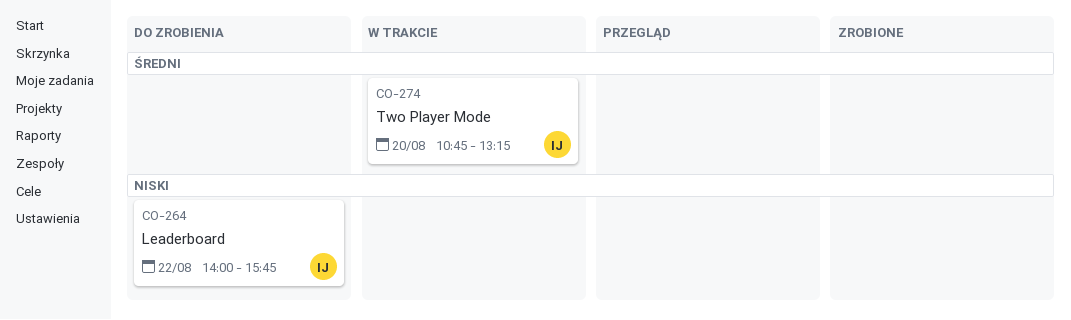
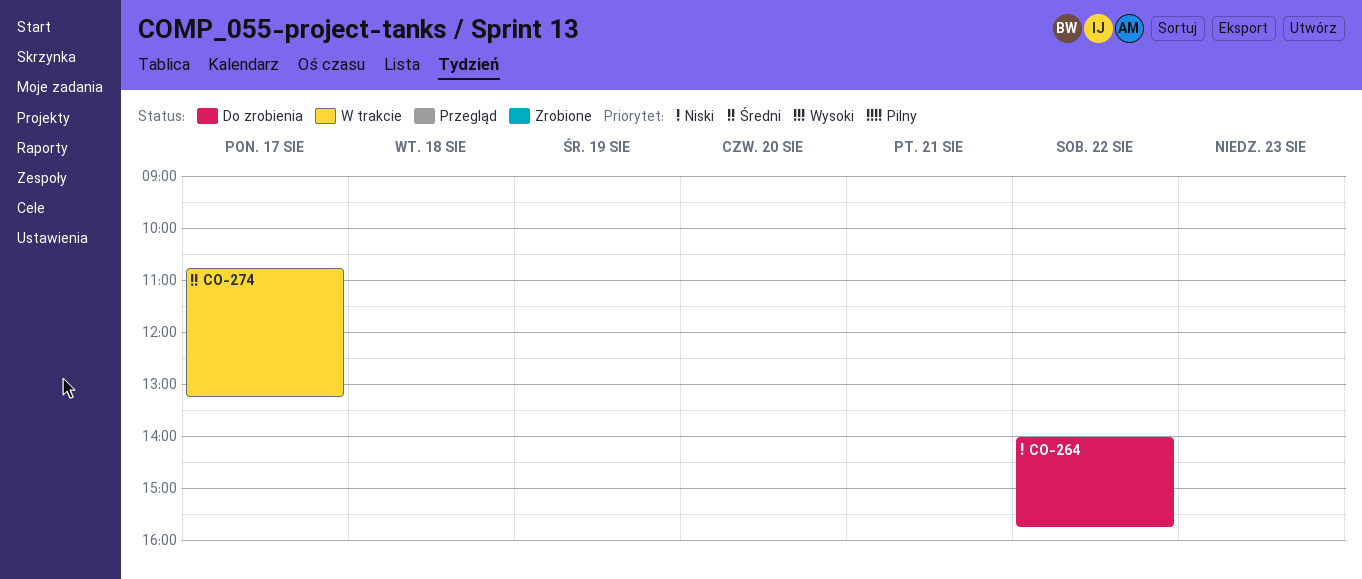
CO-274, day: Aug 20 -> Aug 17

